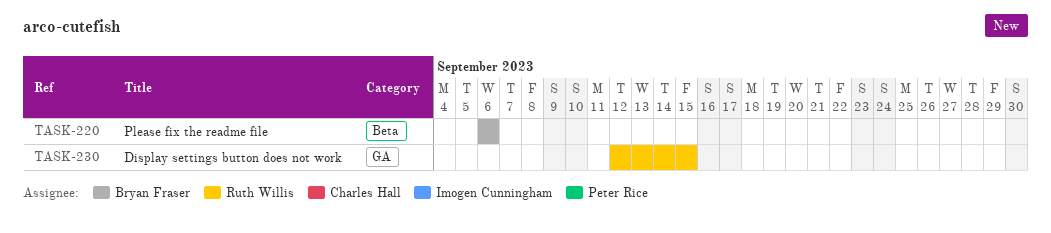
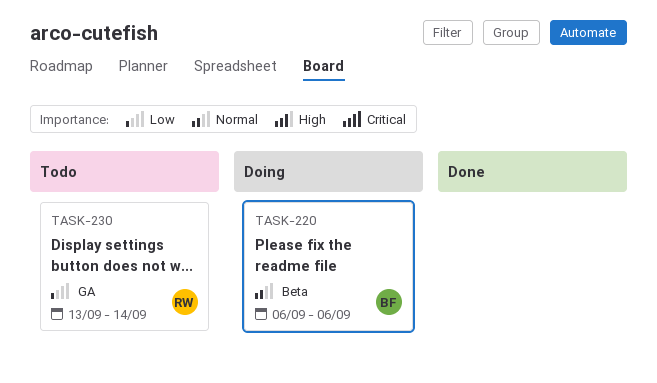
TASK-230, start: Sep 12 -> Sep 13
TASK-230, due: Sep 15 -> Sep 14

